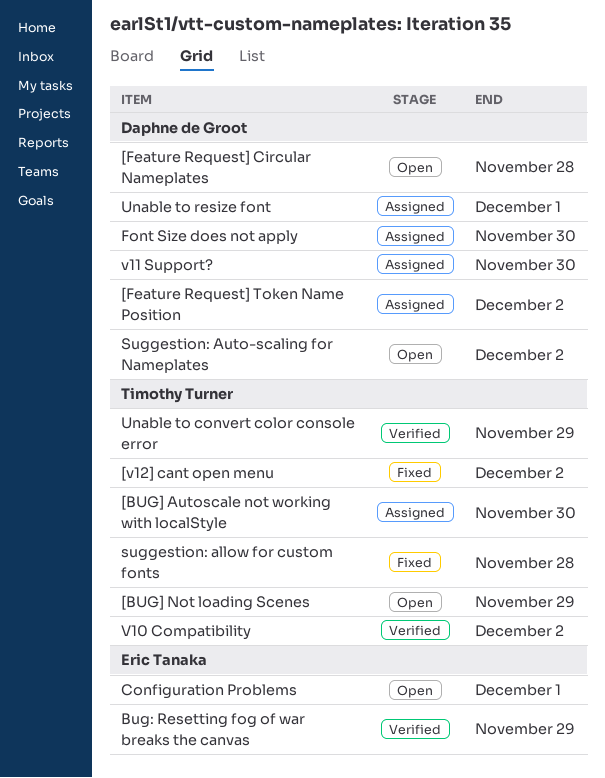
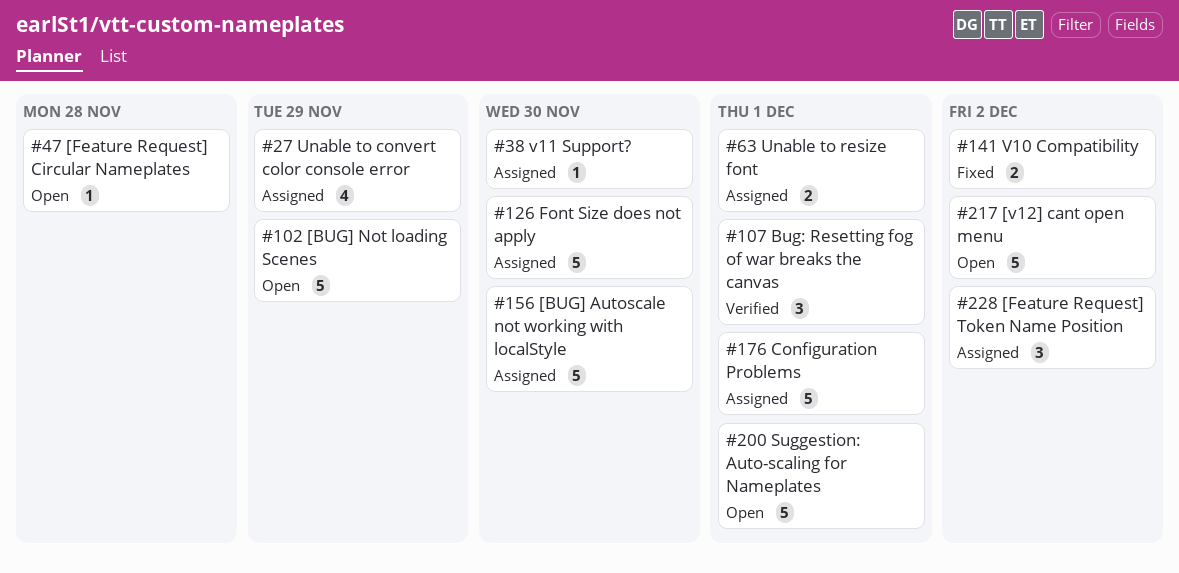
[v12] cant open menu, status: Fixed -> Open
Bug: Resetting fog of war breaks the canvas, due: Nov 29 -> Dec 1
Configuration Problems, status: Open -> Assigned
suggestion: allow for custom fonts: present -> none
Suggestion: Auto-scaling for Nameplates, due: Dec 2 -> Dec 1
Unable to convert color console error, status: Verified -> Assigned
V10 Compatibility, status: Verified -> Fixed

